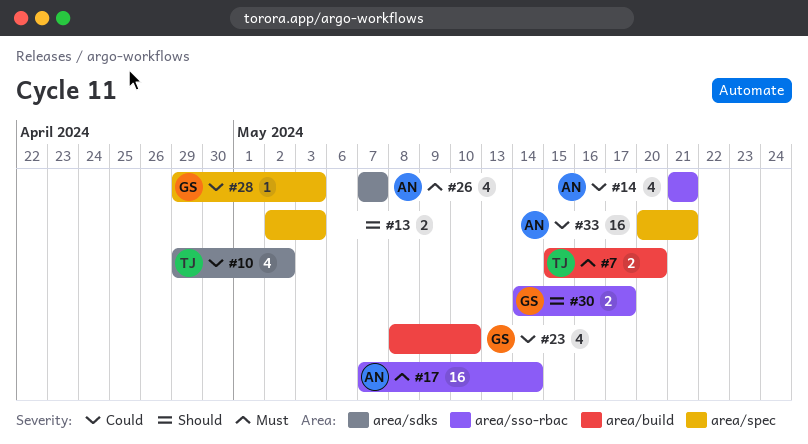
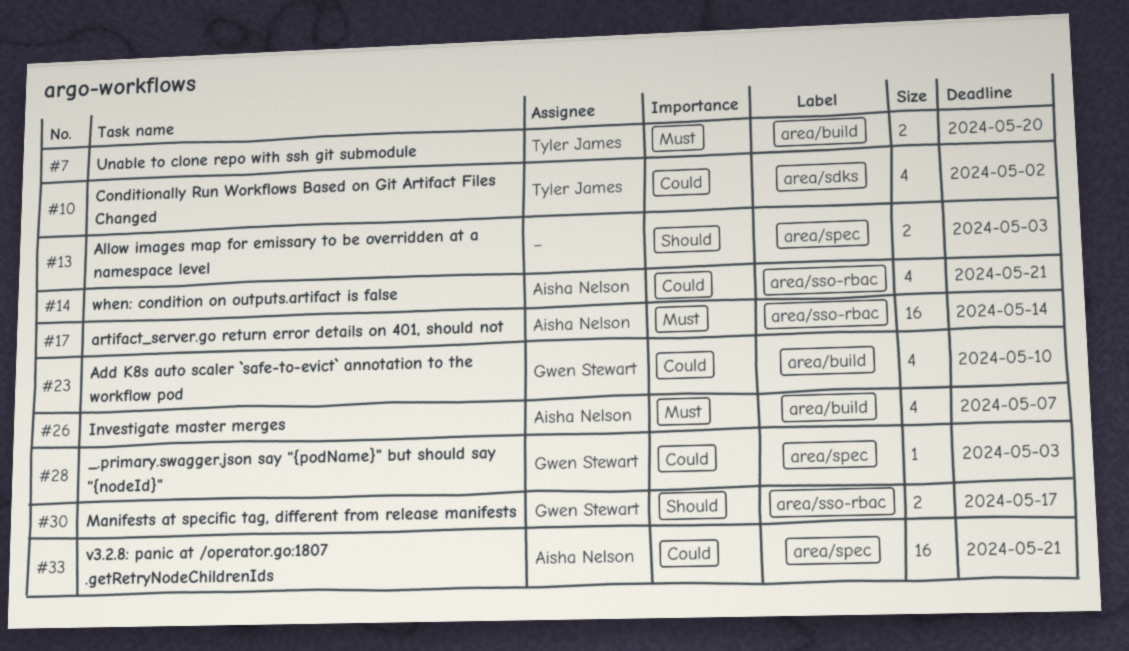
#26, label: area/sdks -> area/build

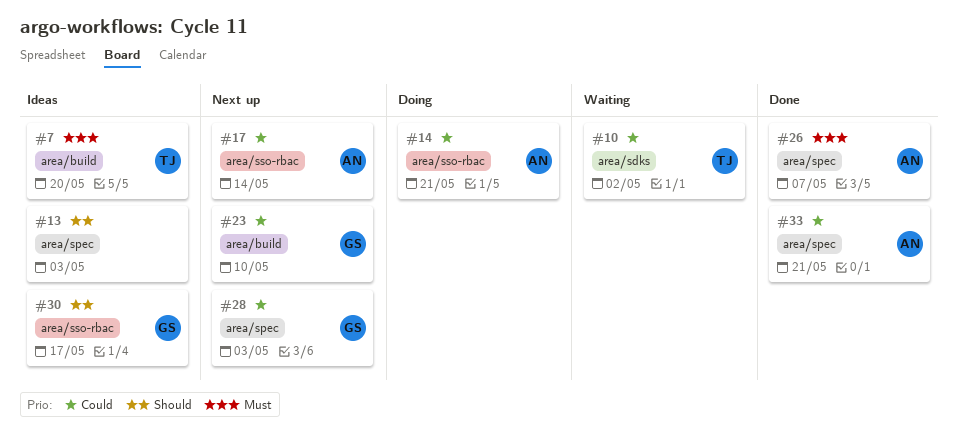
#17, priority: Must -> Could
#26, label: area/build -> area/spec

